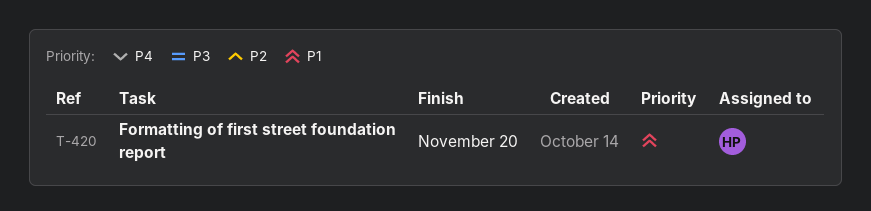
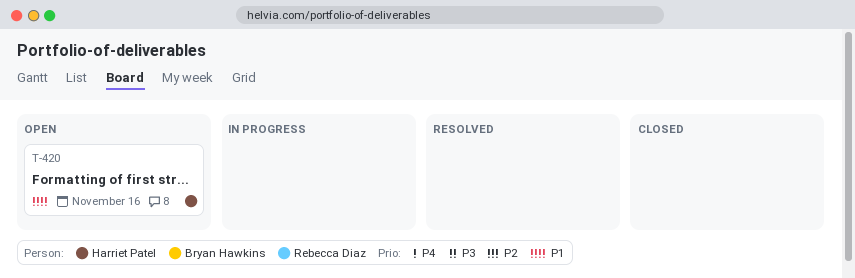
T-420, due: Nov 20 -> Nov 16

